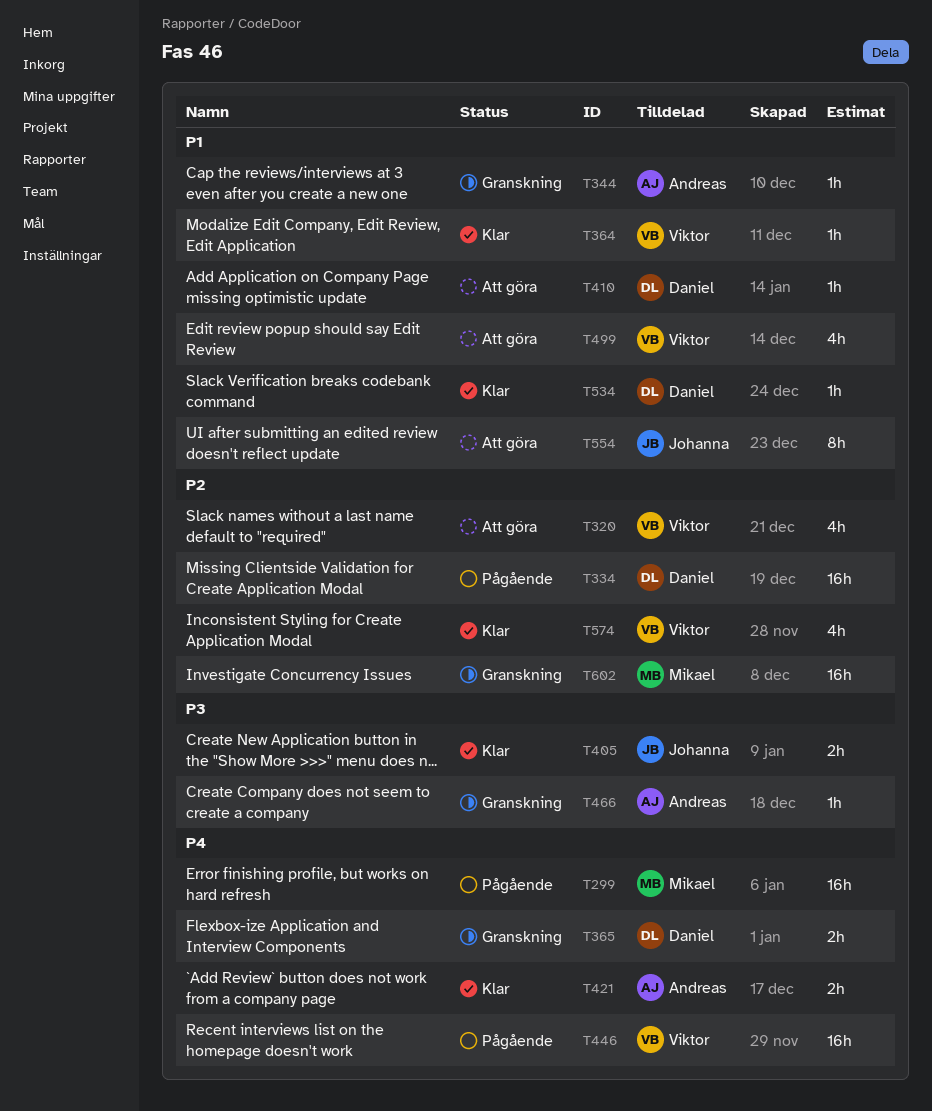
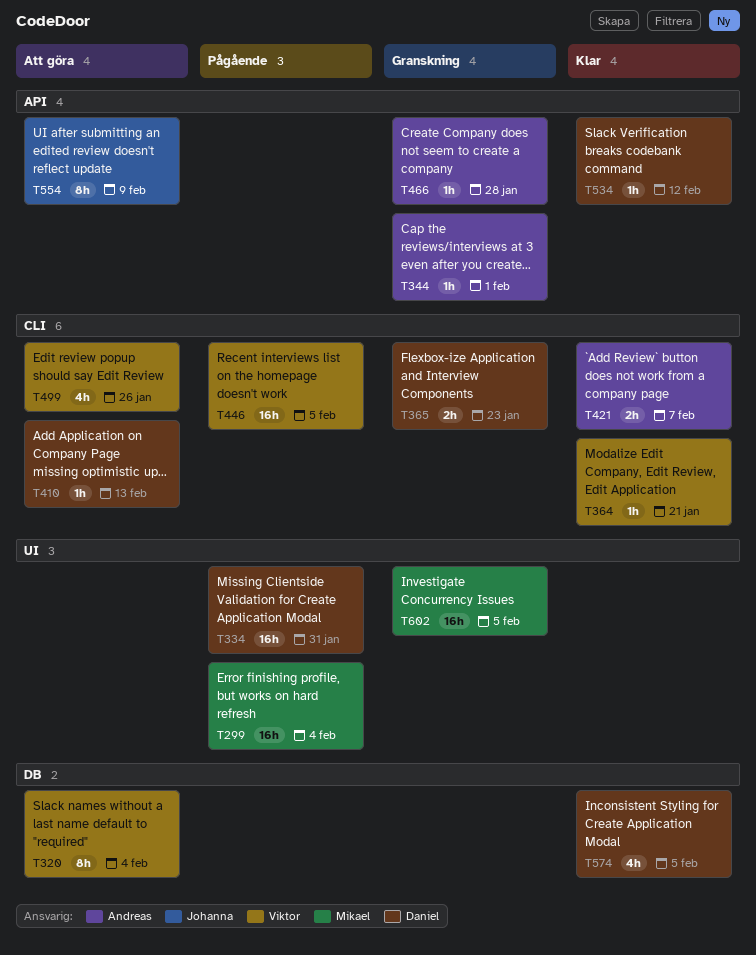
T320, estimate: 4h -> 8h
T405: present -> none
T574, owner: Viktor -> Daniel

